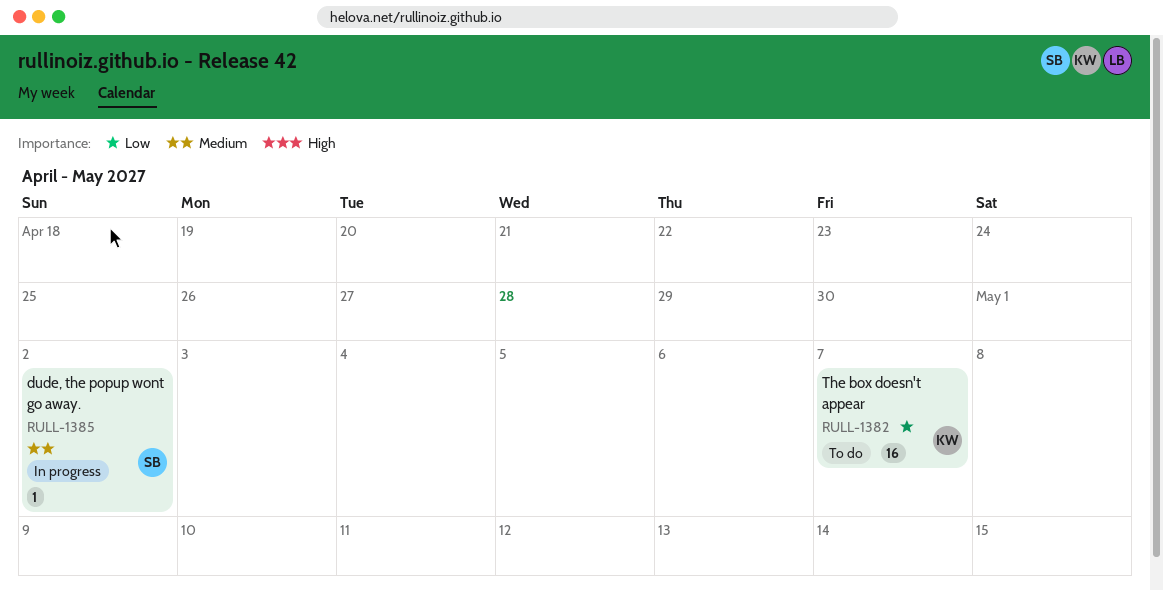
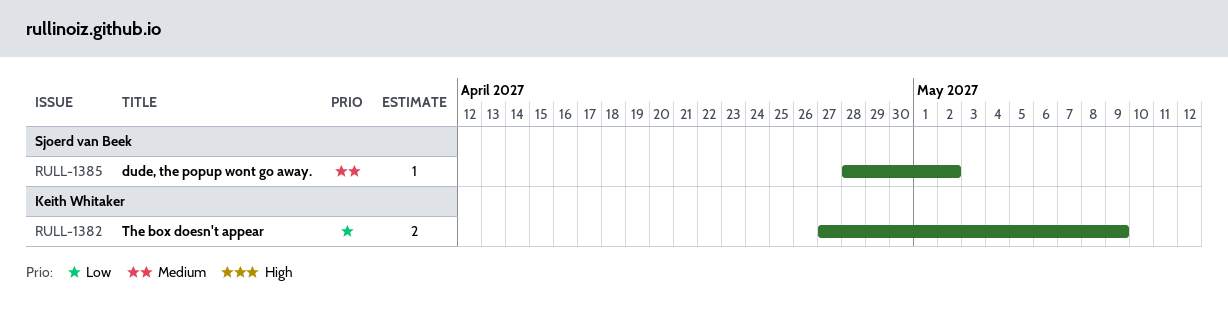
RULL-1382, estimate: 16 -> 2
RULL-1382, due: May 7 -> May 9

